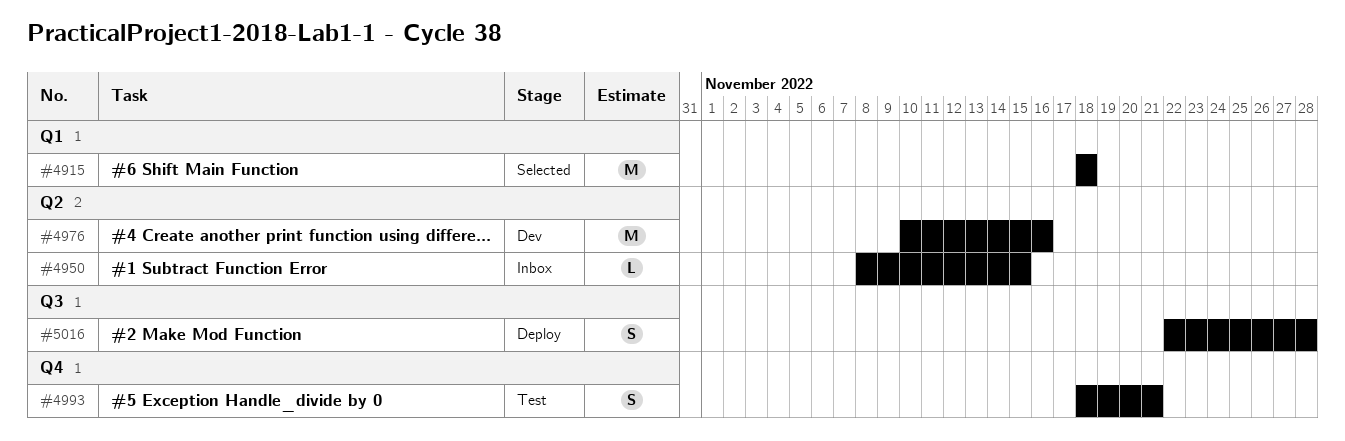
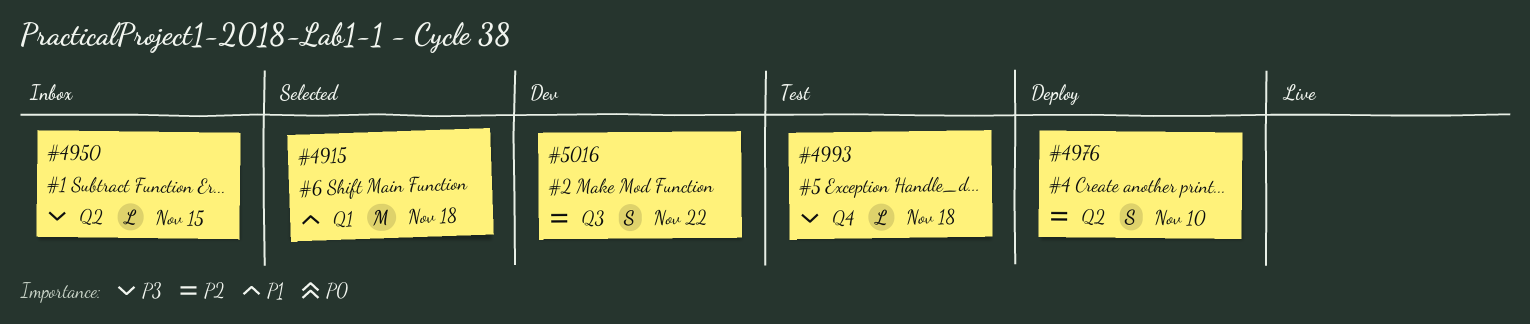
#4976, status: Dev -> Deploy
#4976, estimate: M -> S
#4976, due: Nov 16 -> Nov 10
#4993, estimate: S -> L
#4993, due: Nov 21 -> Nov 18
#5016, status: Deploy -> Dev
#5016, due: Nov 28 -> Nov 22

